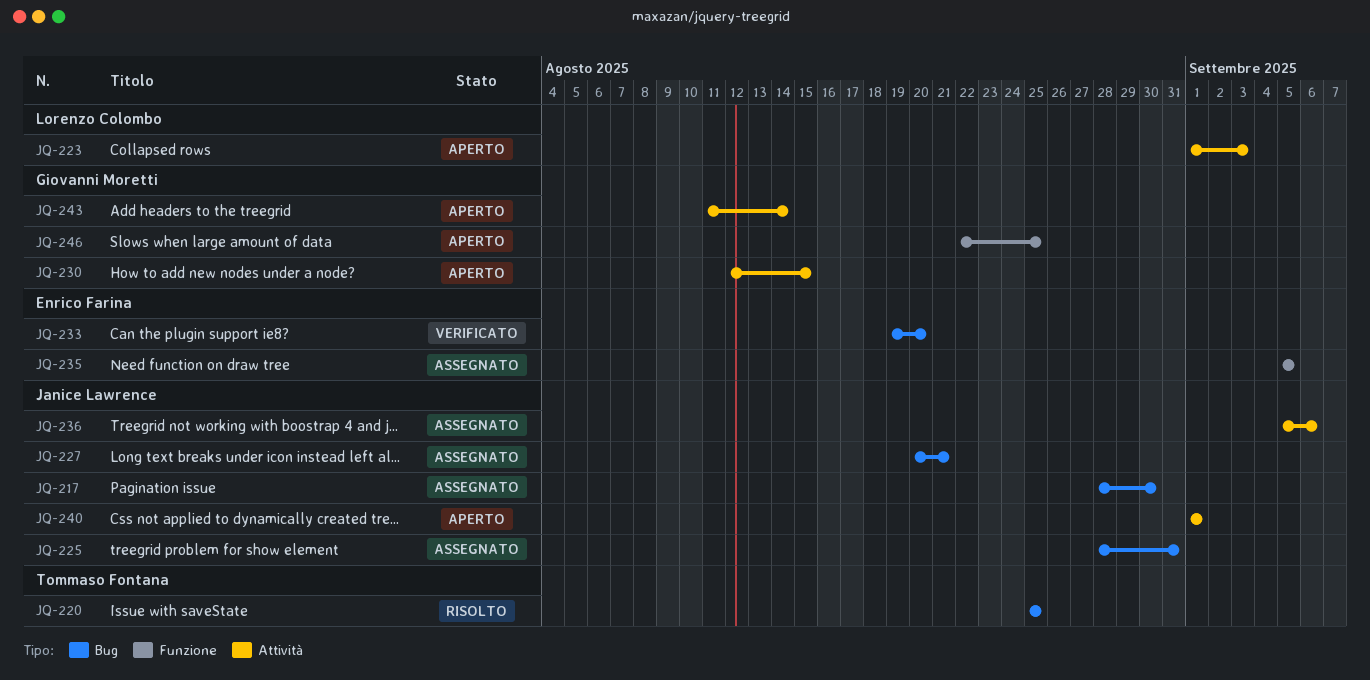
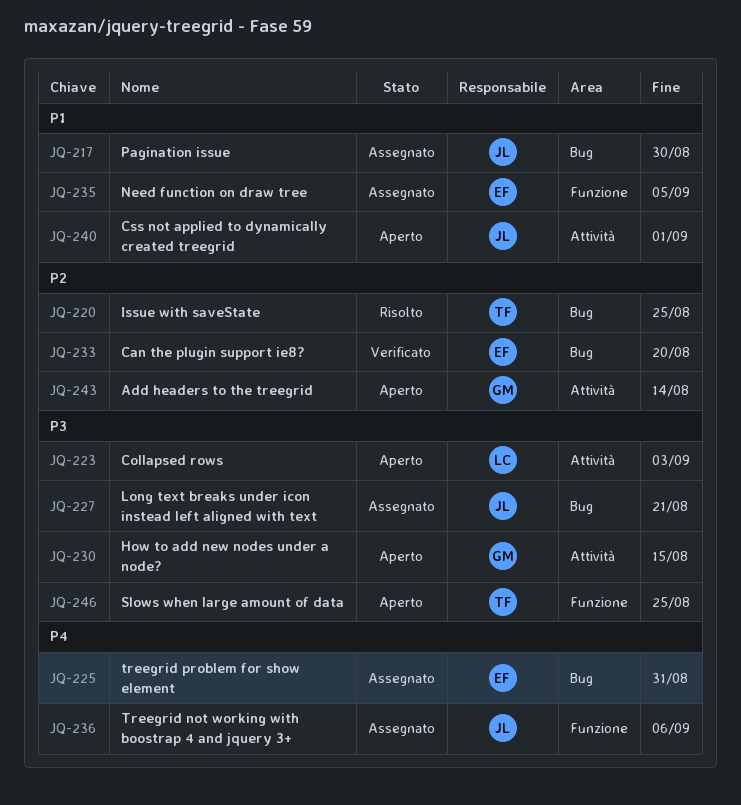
JQ-225, owner: Janice Lawrence -> Enrico Farina
JQ-236, label: Attività -> Funzione
JQ-246, owner: Giovanni Moretti -> Tommaso Fontana

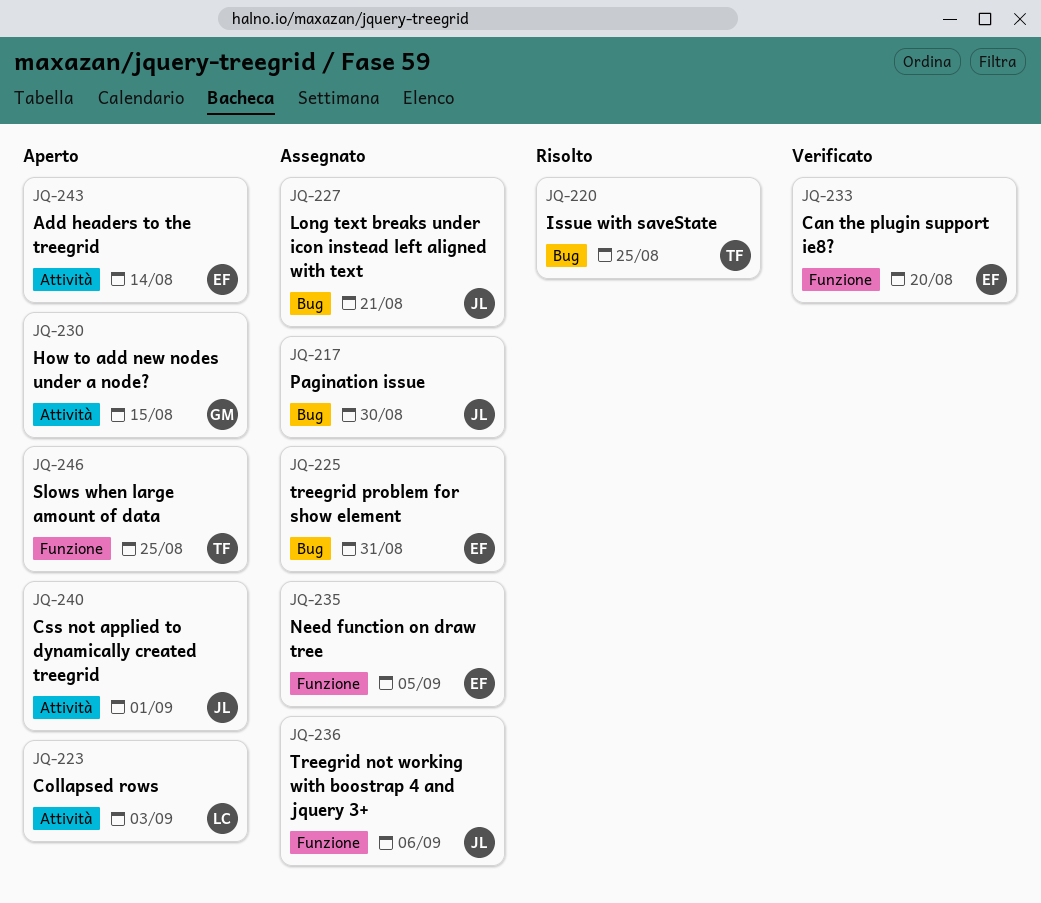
JQ-233, label: Bug -> Funzione
JQ-243, owner: GM -> EF

